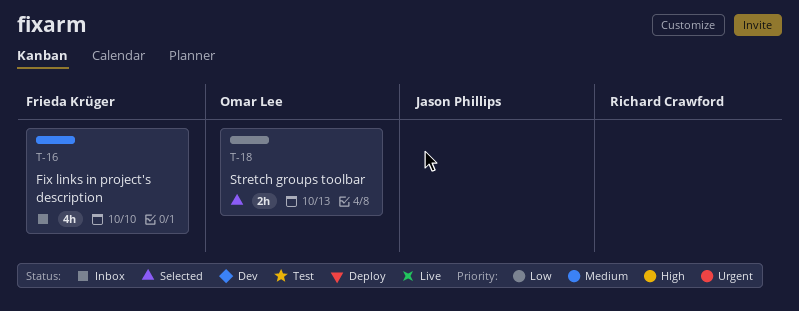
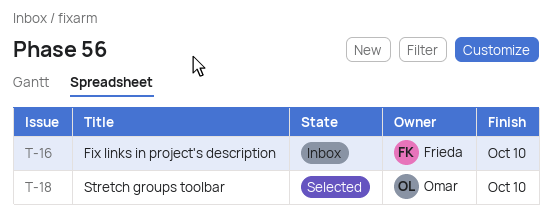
T-18, due: Oct 13 -> Oct 10

